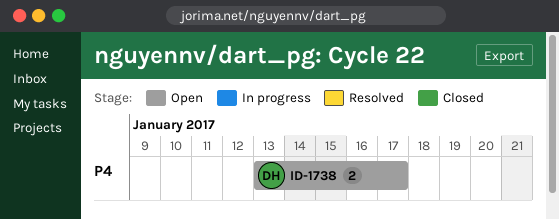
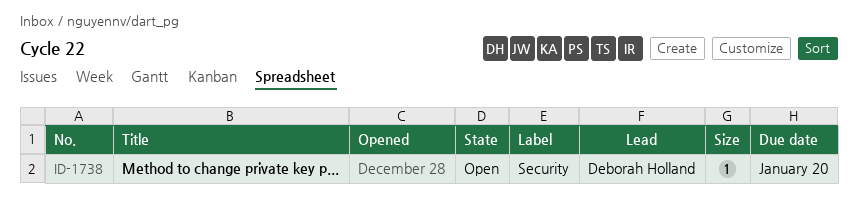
ID-1738, estimate: 2 -> 1
ID-1738, due: Jan 17 -> Jan 20

